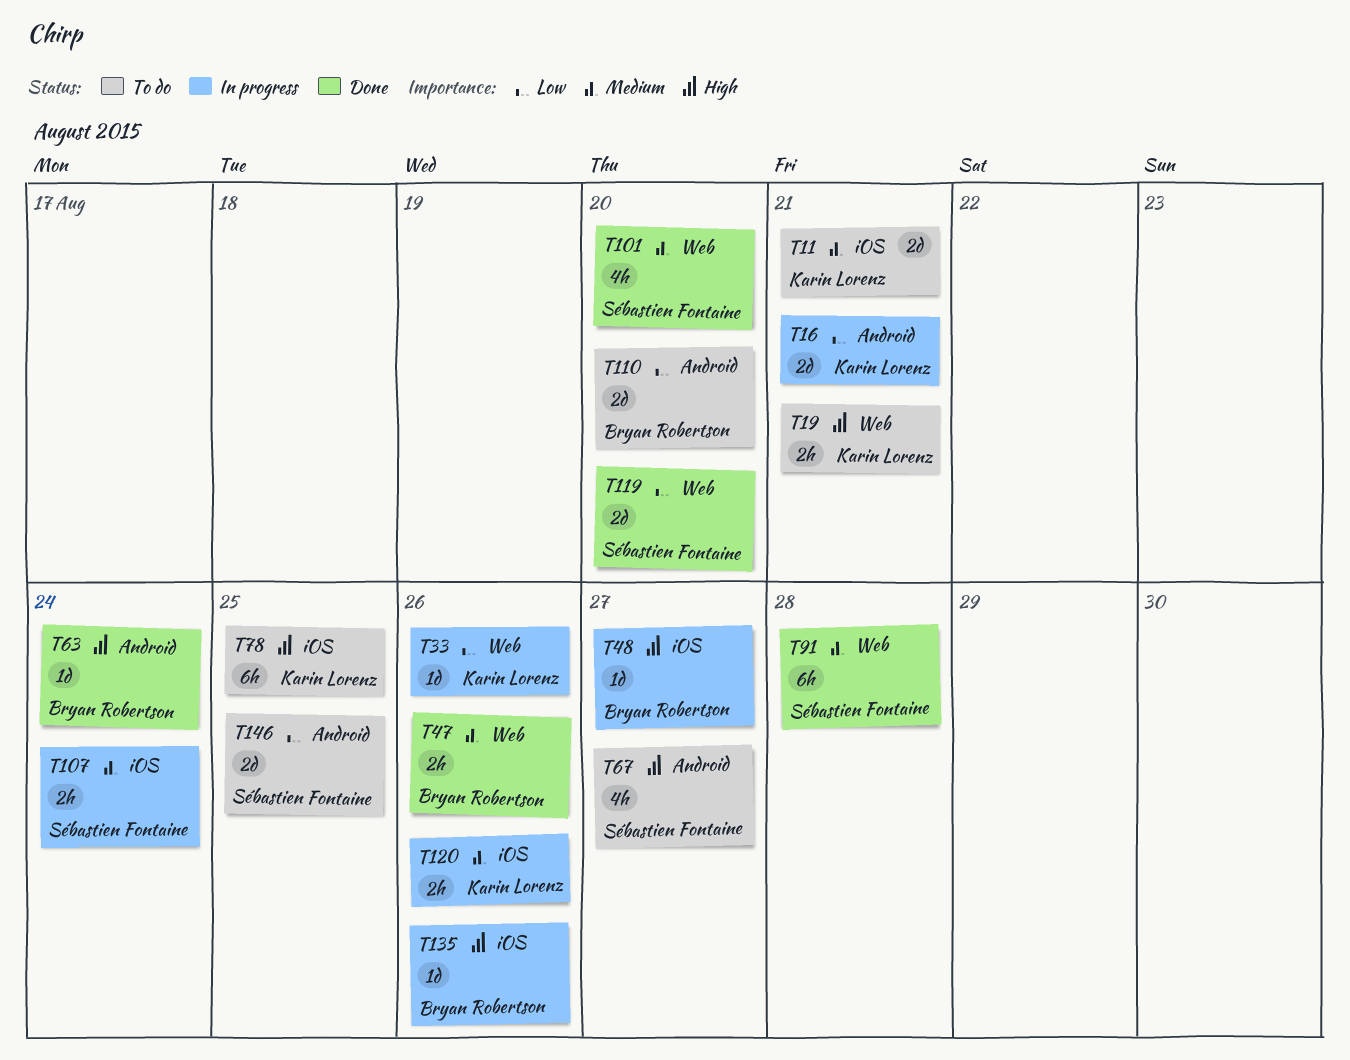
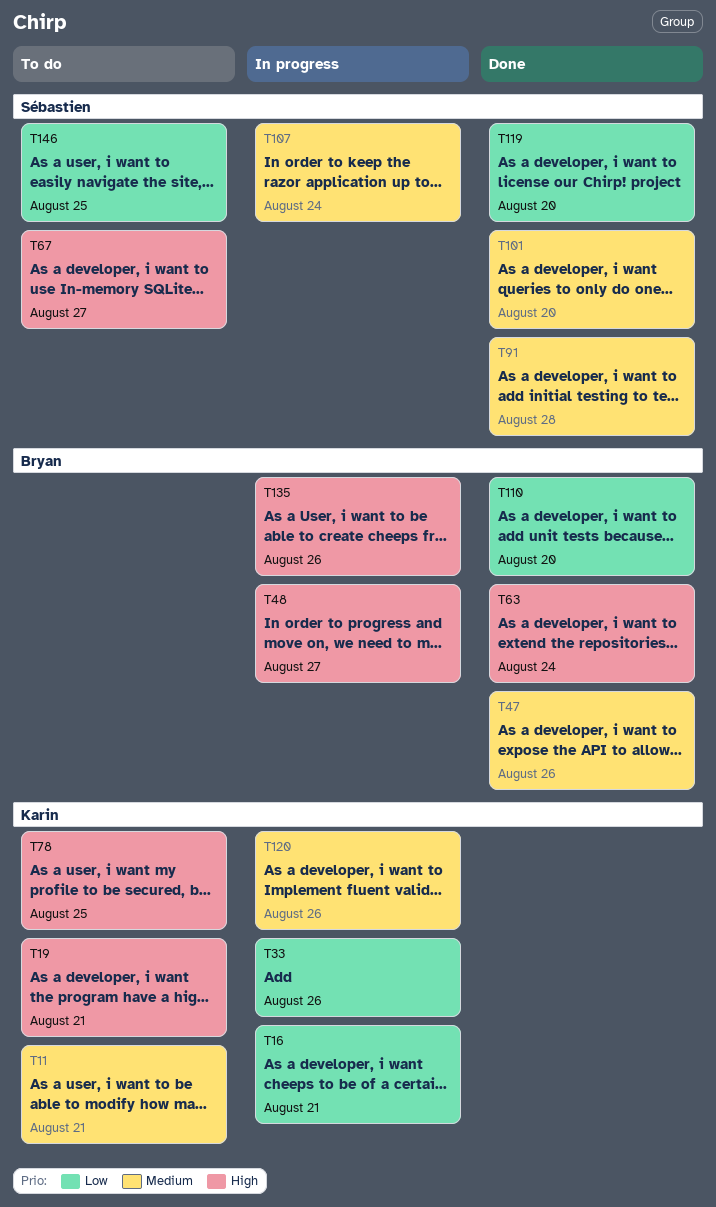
T110, status: To do -> Done

